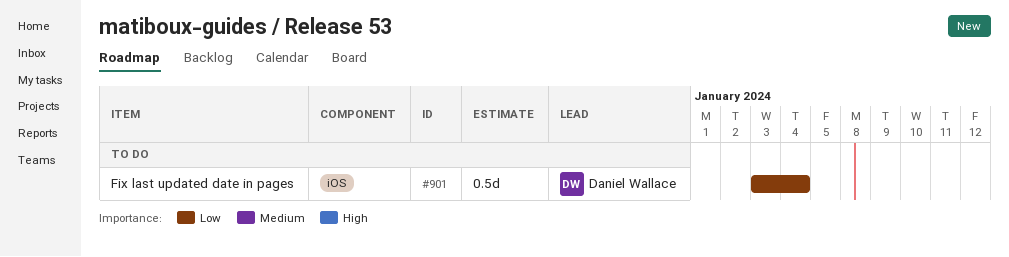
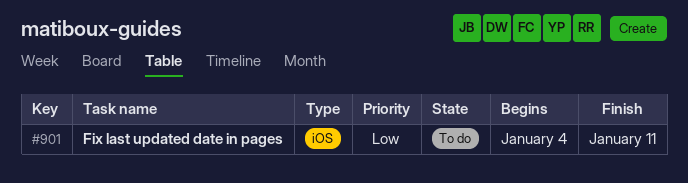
#901, start: Jan 3 -> Jan 4
#901, due: Jan 4 -> Jan 11

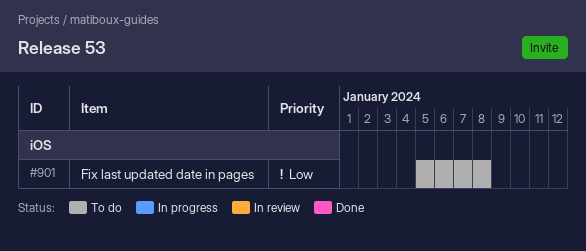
#901, start: Jan 4 -> Jan 5
#901, due: Jan 11 -> Jan 8

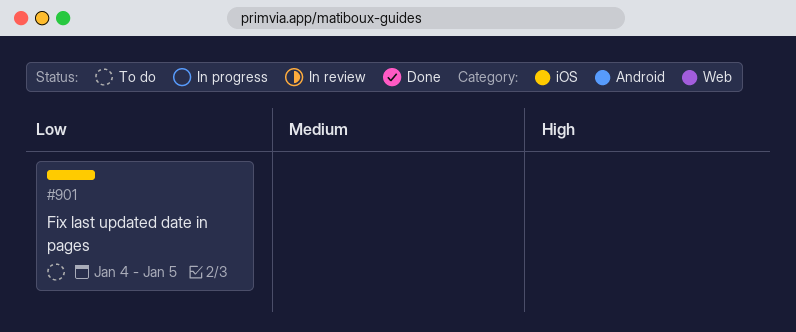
#901, start: Jan 5 -> Jan 4
#901, due: Jan 8 -> Jan 5

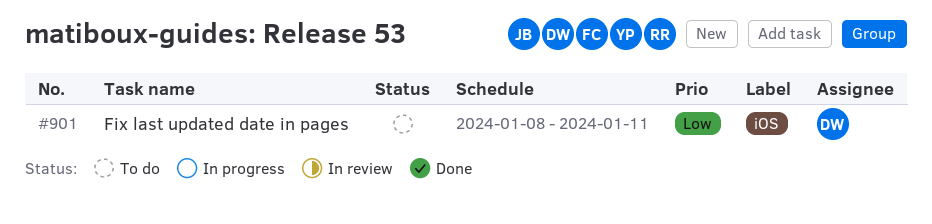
#901, start: Jan 4 -> Jan 8
#901, due: Jan 5 -> Jan 11

